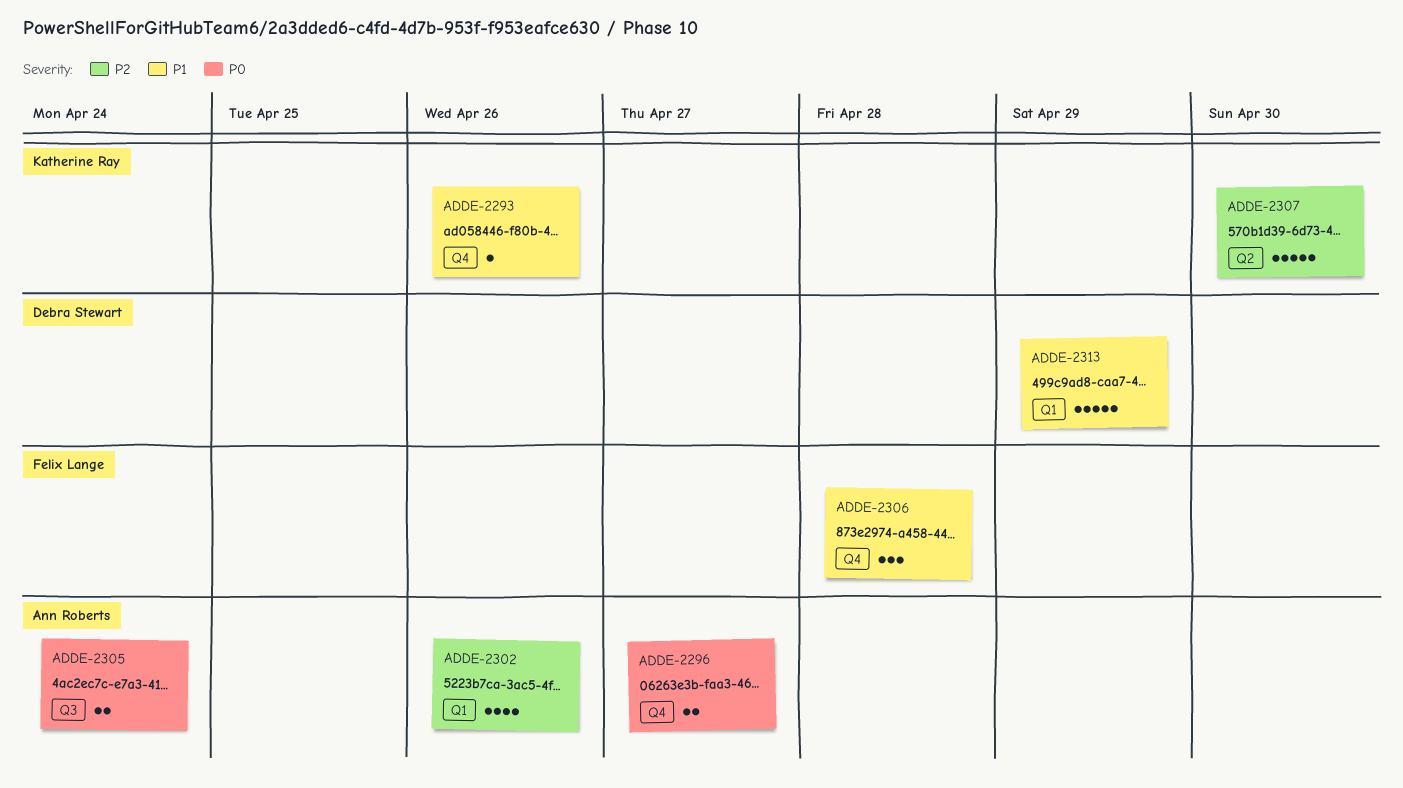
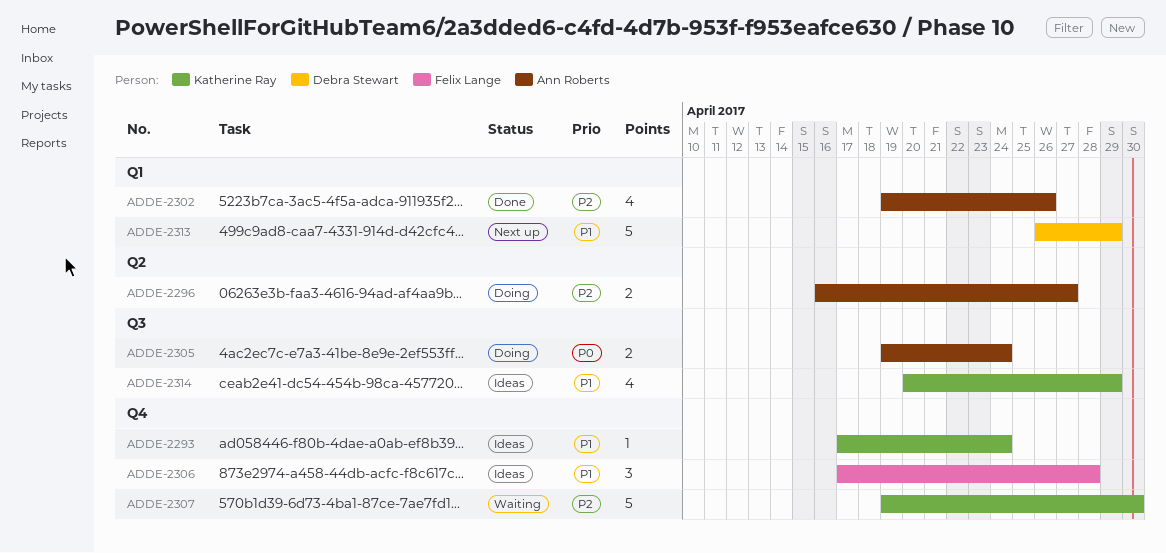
ADDE-2293, due: Apr 26 -> Apr 24
ADDE-2296, priority: P0 -> P2
ADDE-2296, label: Q4 -> Q2
ADDE-2307, label: Q2 -> Q4
ADDE-2314: none -> present

